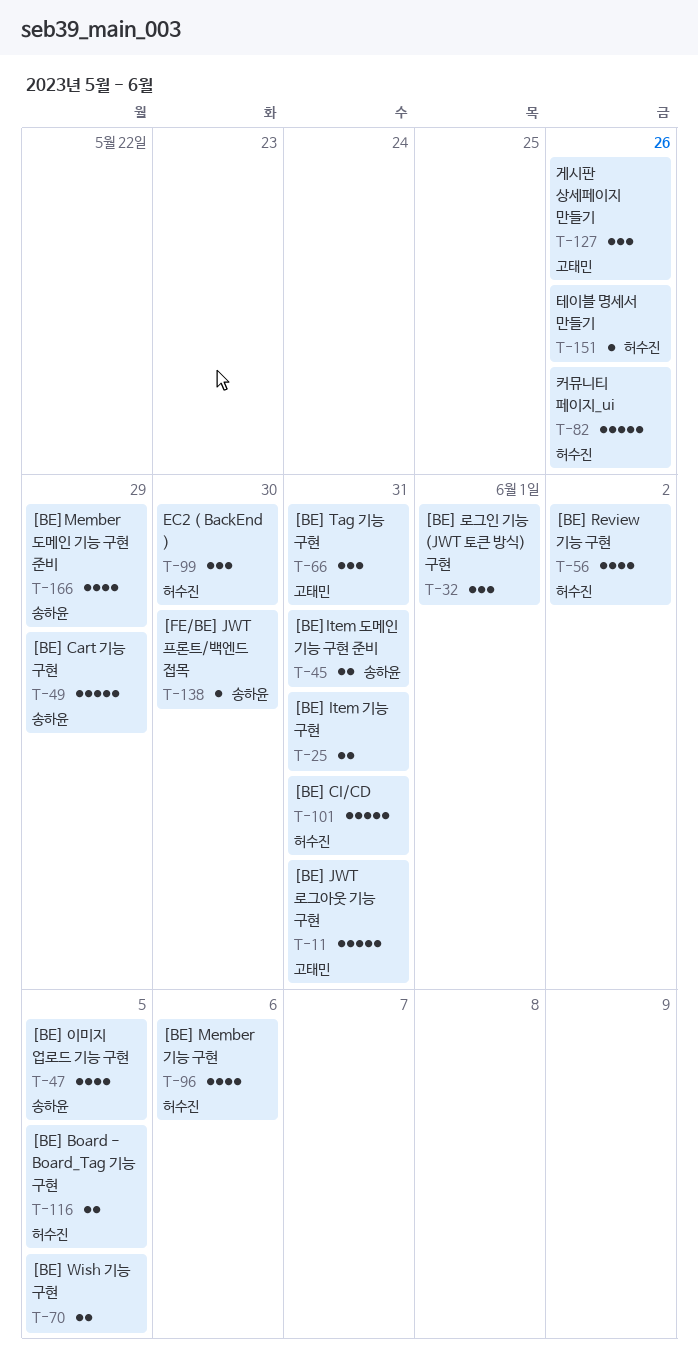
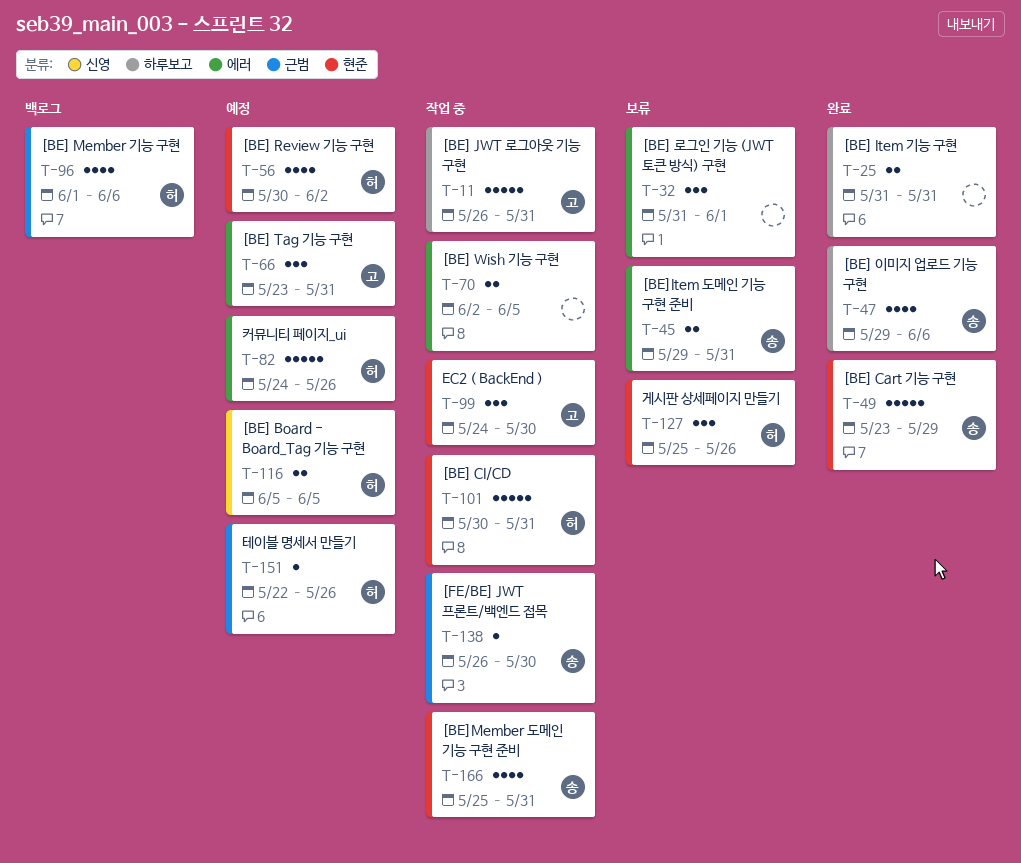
T-47, due: Jun 5 -> Jun 6
T-99, owner: 허수진 -> 고태민
T-127, owner: 고태민 -> 허수진
T-166, due: May 29 -> May 31

